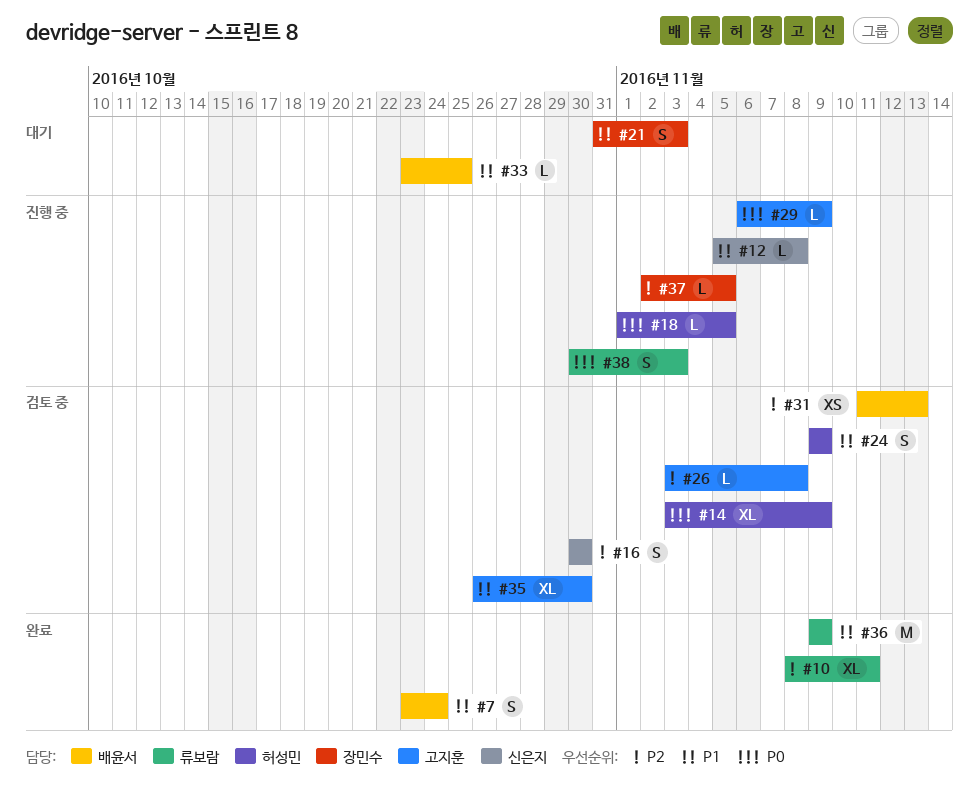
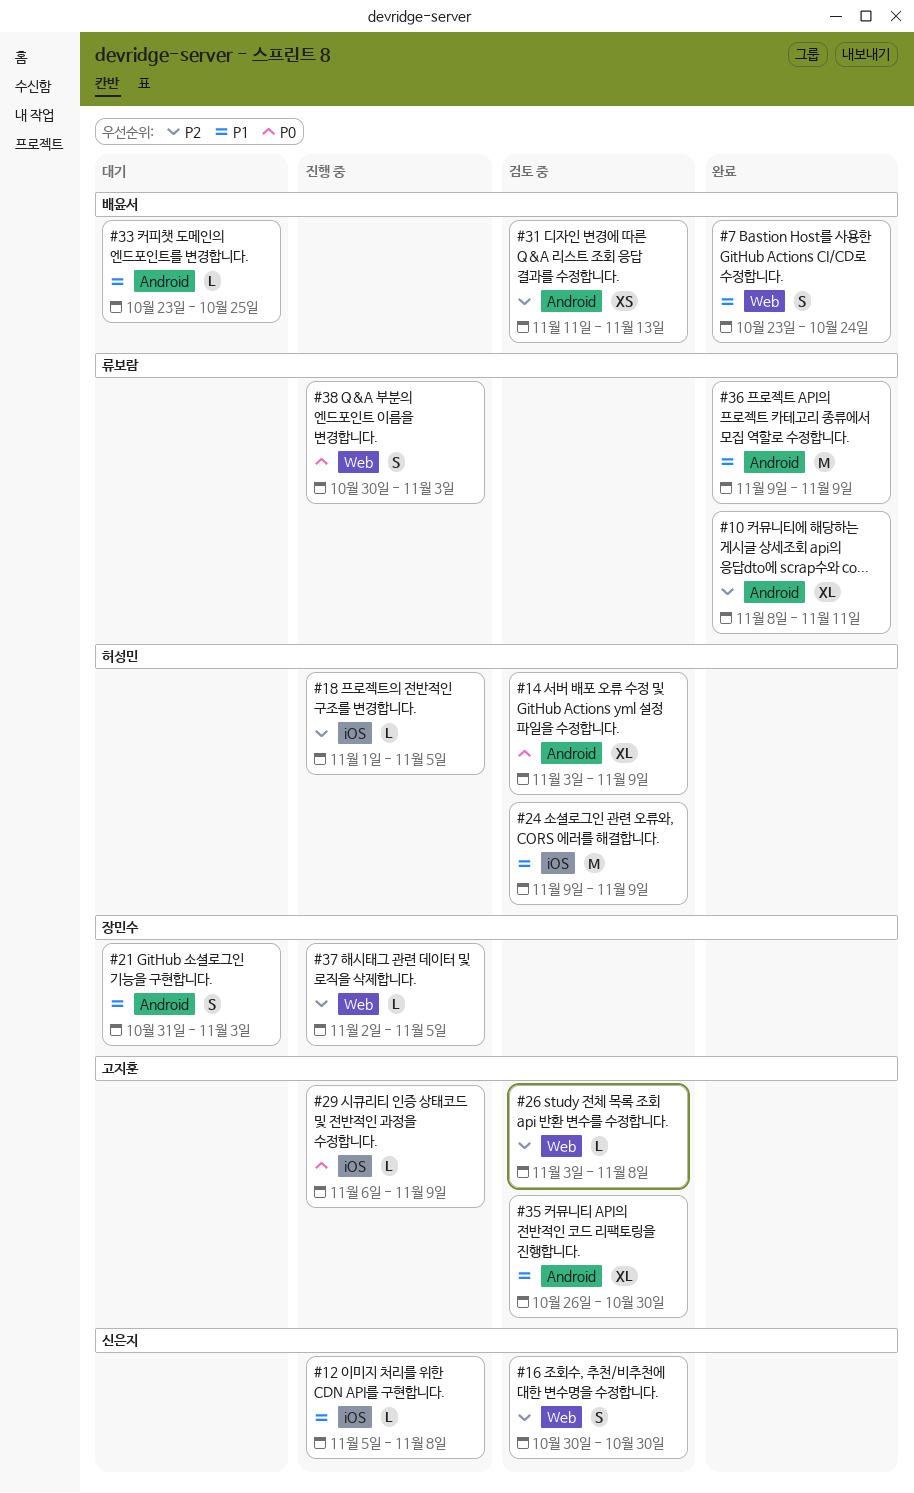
#18, priority: P0 -> P2
#24, estimate: S -> M

